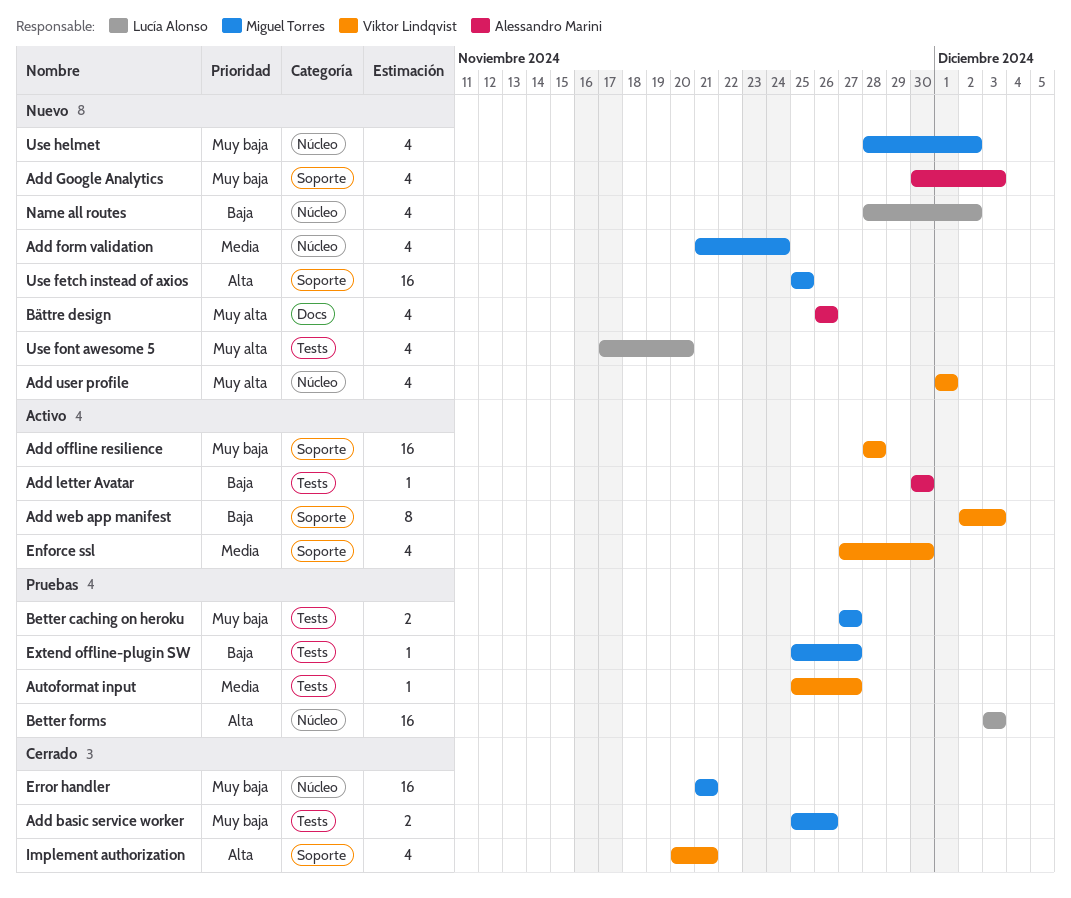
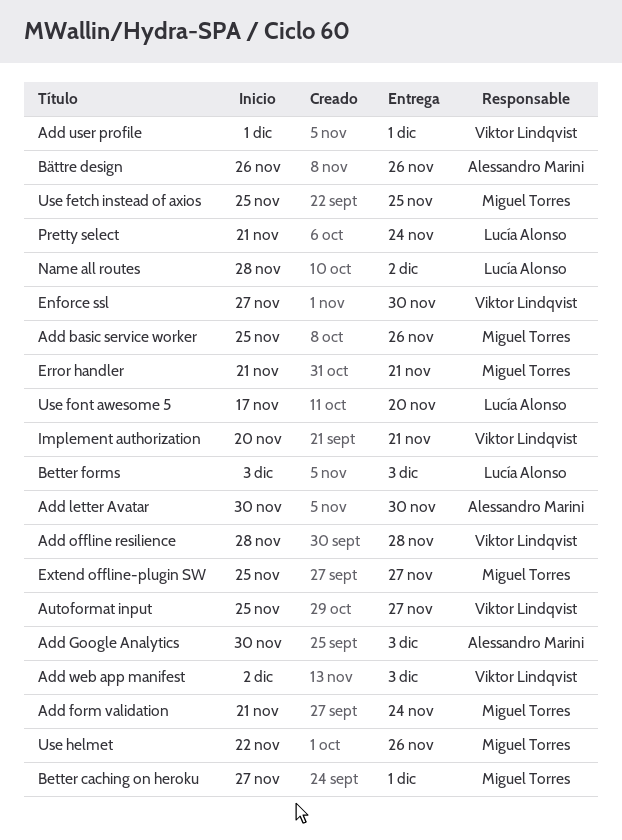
Better caching on heroku, due: Nov 27 -> Dec 1
Pretty select: none -> present
Use helmet, start: Nov 28 -> Nov 22
Use helmet, due: Dec 2 -> Nov 26

